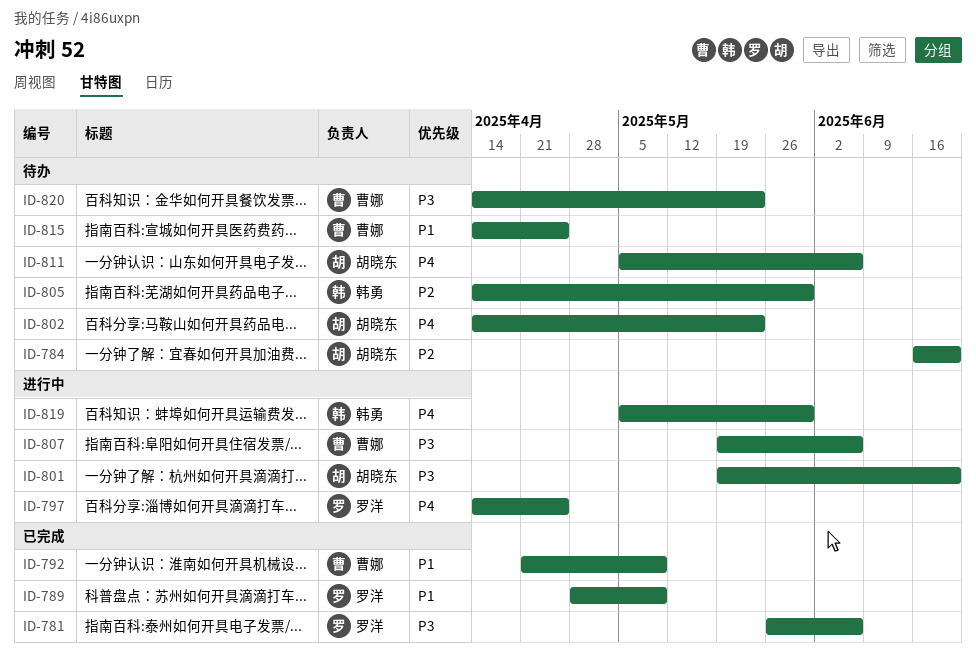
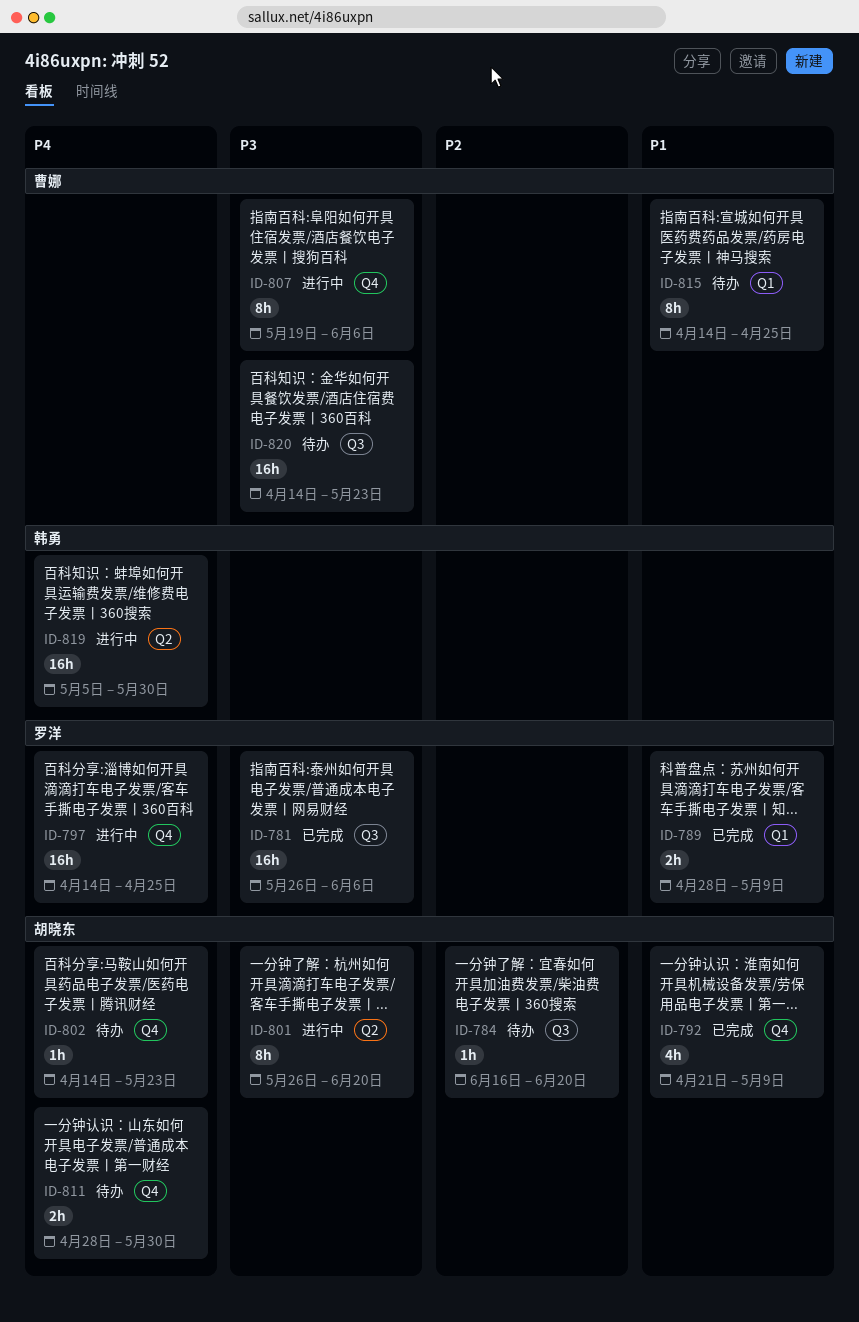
ID-792, owner: 曹娜 -> 胡晓东
ID-801, start: May 19 -> May 26
ID-805: present -> none
ID-811, start: May 5 -> Apr 28
ID-811, due: Jun 6 -> May 30

